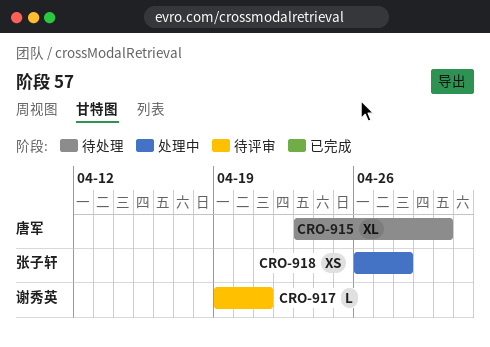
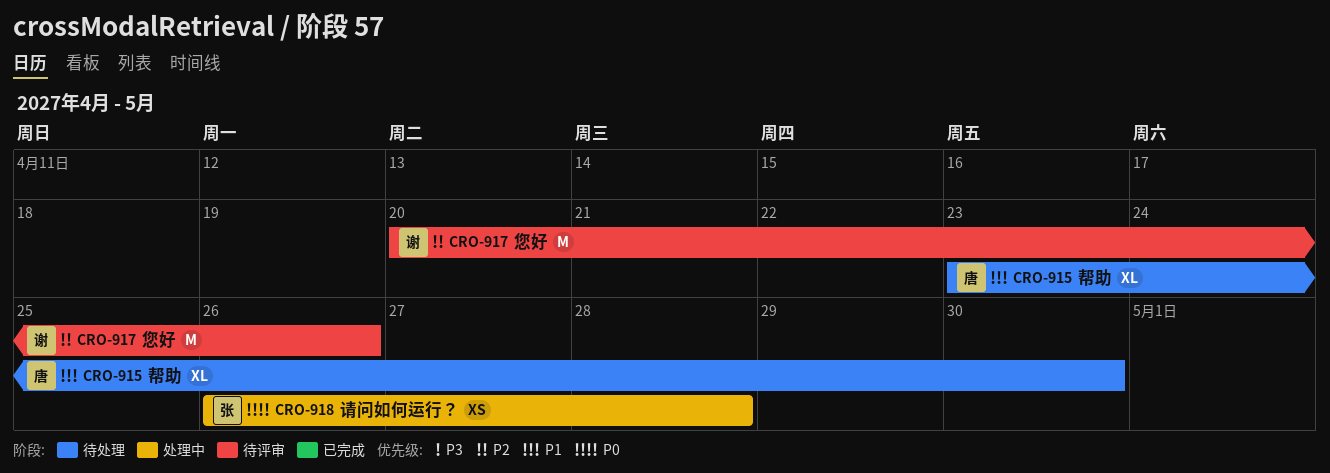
CRO-917, estimate: L -> M
CRO-917, start: Apr 19 -> Apr 20
CRO-917, due: Apr 21 -> Apr 26

